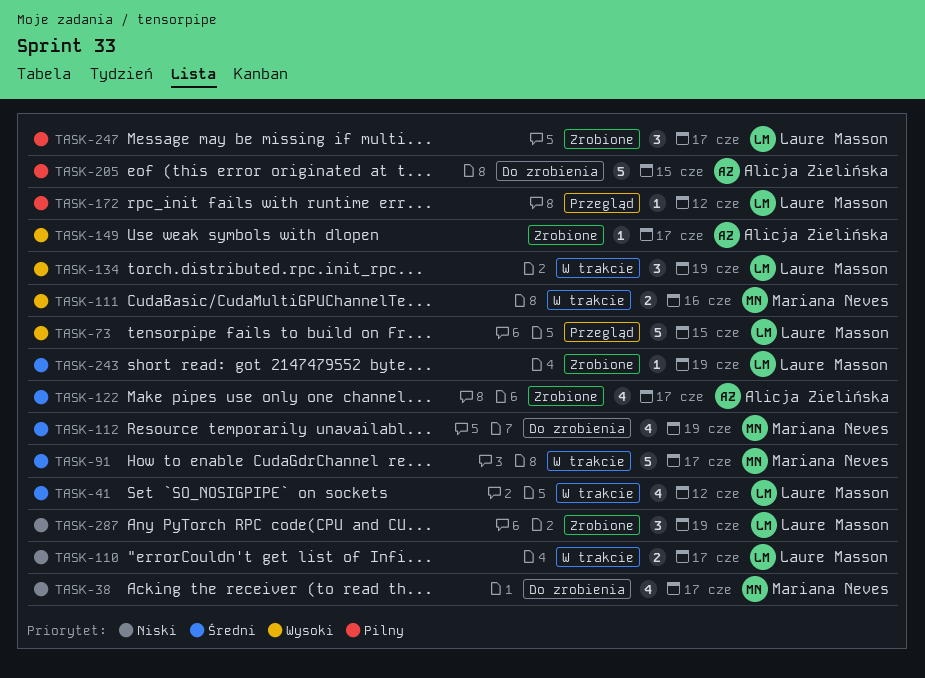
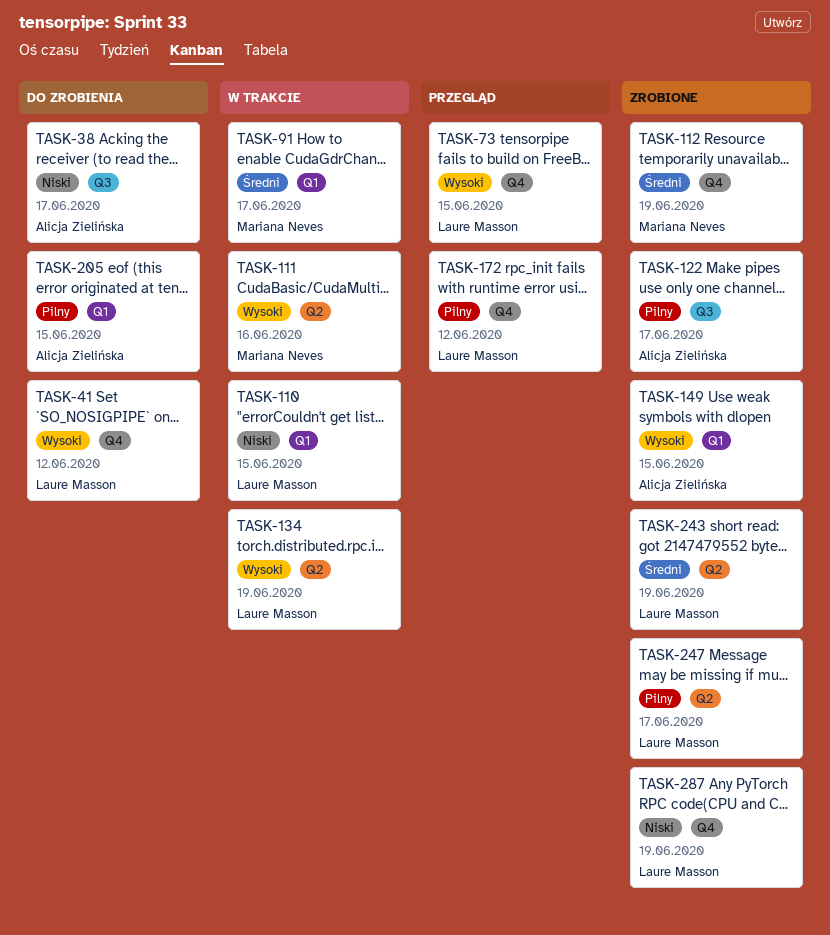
TASK-38, owner: Mariana Neves -> Alicja Zielińska
TASK-41, status: W trakcie -> Do zrobienia
TASK-41, priority: Średni -> Wysoki
TASK-110, due: Jun 17 -> Jun 15
TASK-112, status: Do zrobienia -> Zrobione
TASK-122, priority: Średni -> Pilny
TASK-149, due: Jun 17 -> Jun 15

